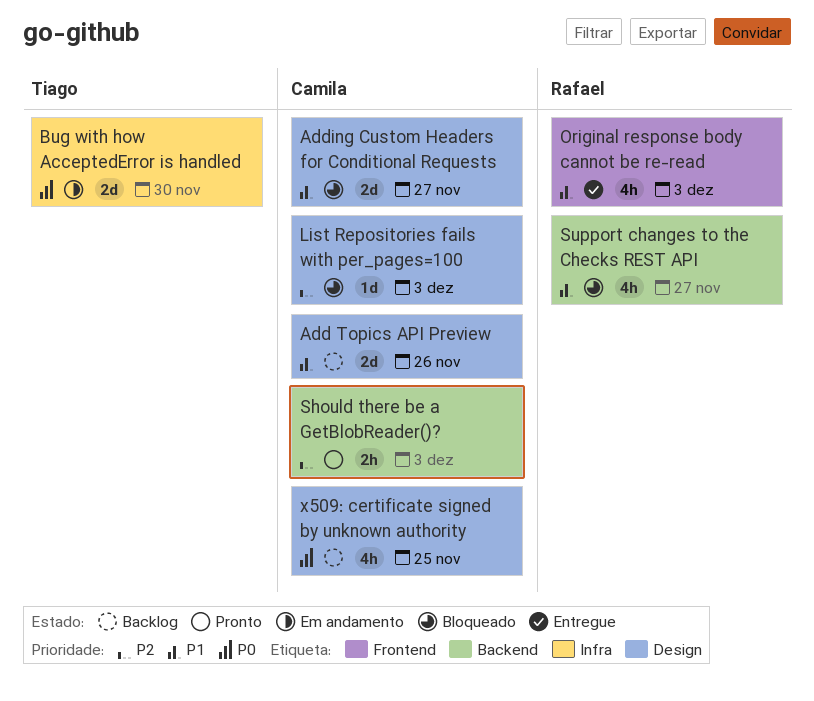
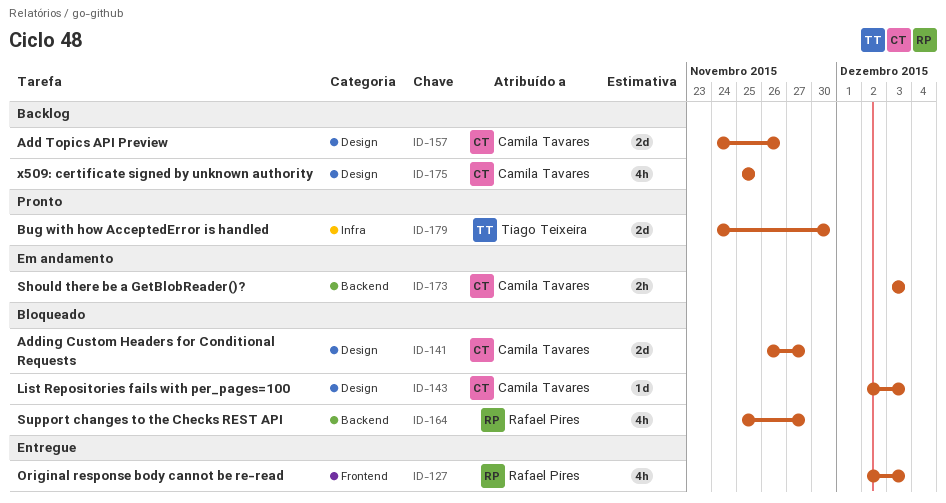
Bug with how AcceptedError is handled, status: Em andamento -> Pronto
Should there be a GetBlobReader()?, status: Pronto -> Em andamento

